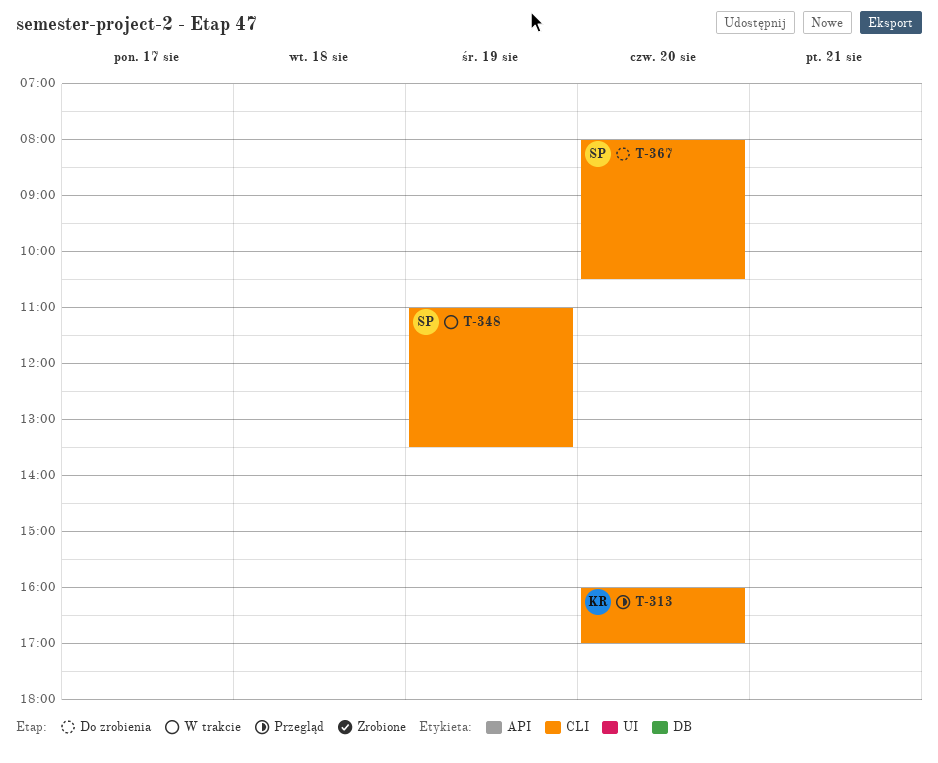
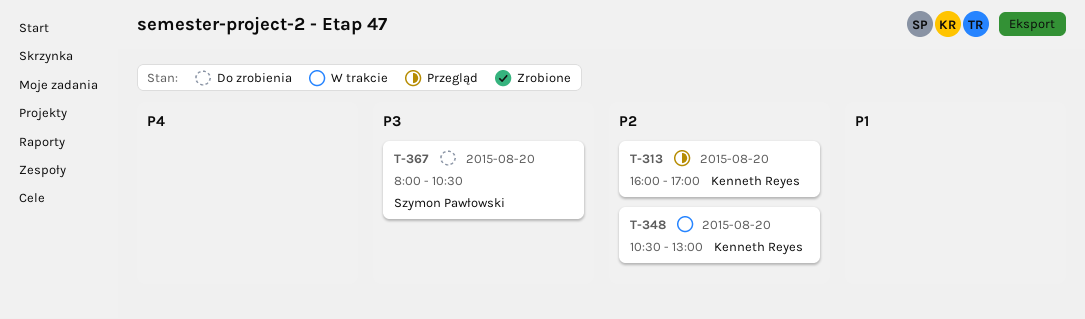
T-348, owner: Szymon Pawłowski -> Kenneth Reyes
T-348, day: Aug 19 -> Aug 20
T-348, begins: 11:00 -> 10:30
T-348, ends: 13:30 -> 13:00

